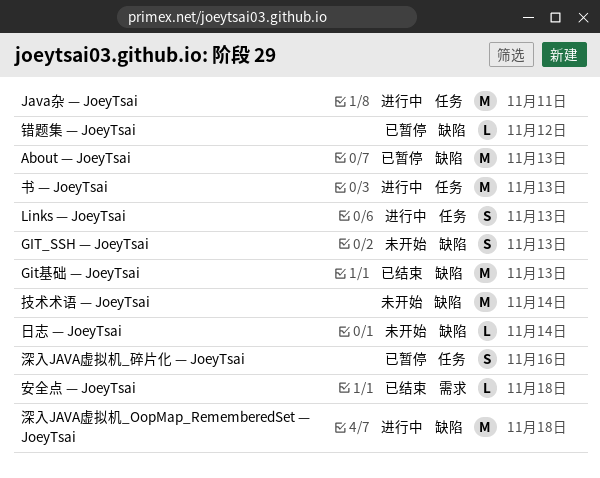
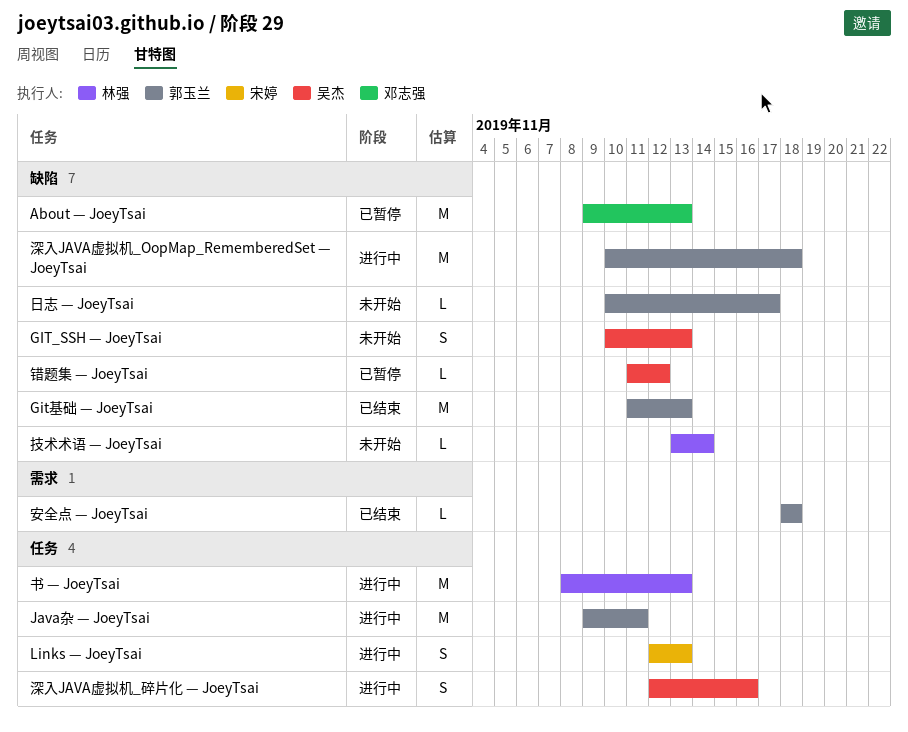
技术术语 — JoeyTsai, estimate: M -> L
日志 — JoeyTsai, due: Nov 14 -> Nov 17
深入JAVA虚拟机_碎片化 — JoeyTsai, status: 已暂停 -> 进行中

